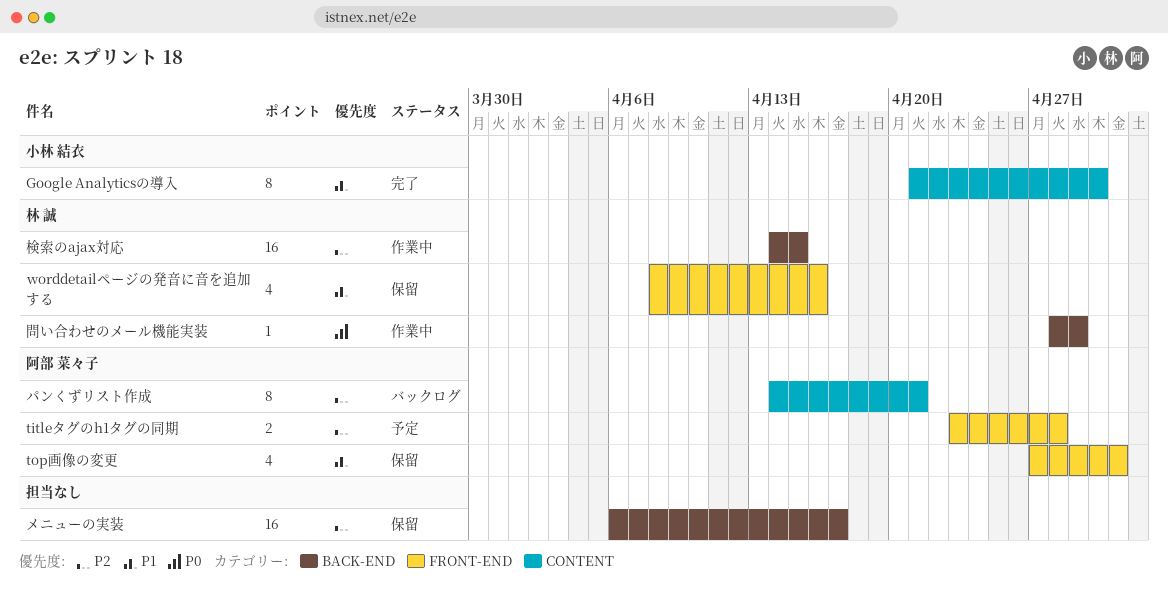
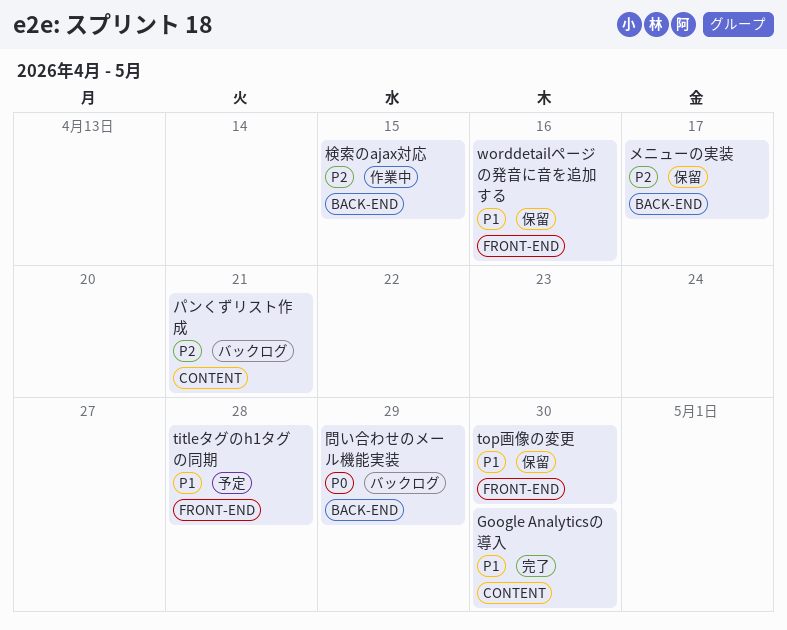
titleタグのh1タグの同期, priority: P2 -> P1
top画像の変更, due: May 1 -> Apr 30
問い合わせのメール機能実装, status: 作業中 -> バックログ

